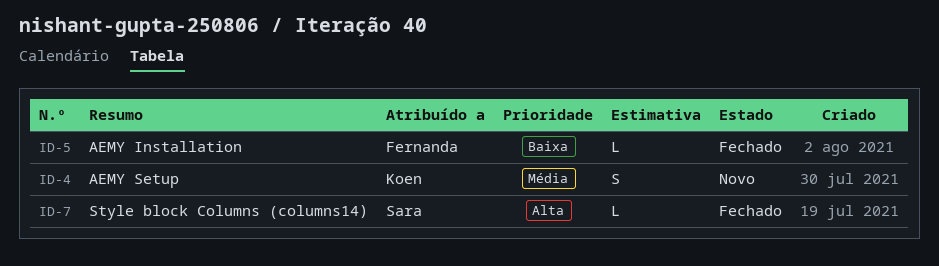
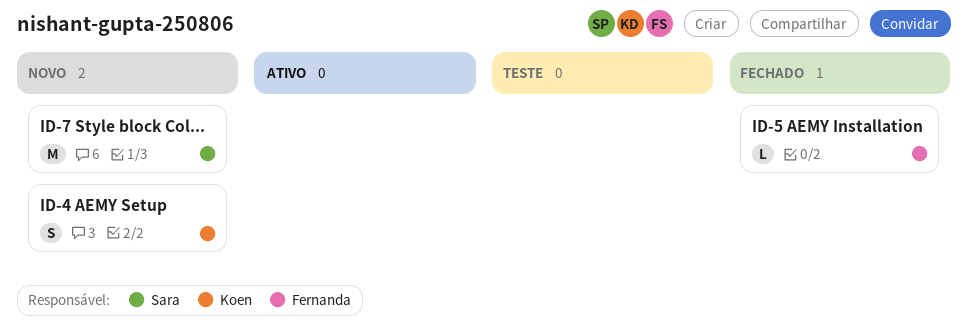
ID-7, status: Fechado -> Novo
ID-7, estimate: L -> M

